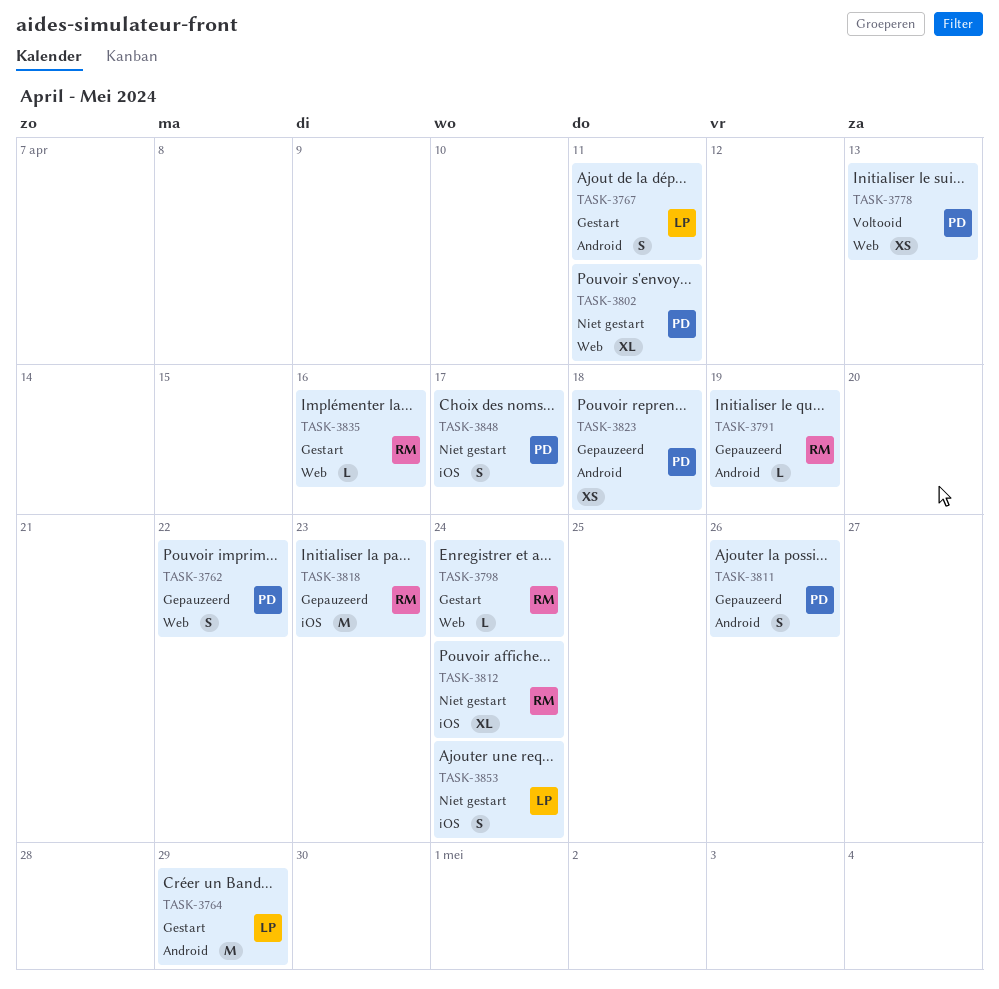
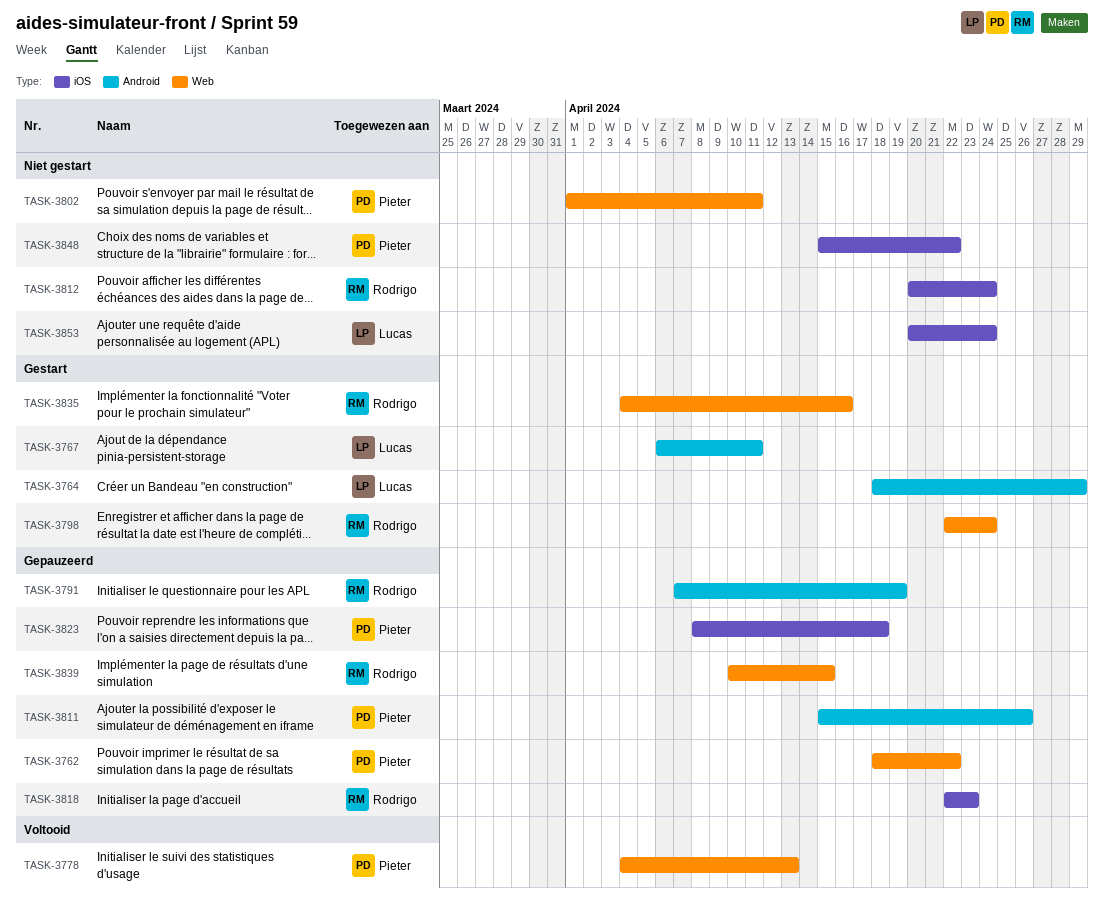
TASK-3823, label: Android -> iOS
TASK-3839: none -> present
TASK-3848, due: Apr 17 -> Apr 22

